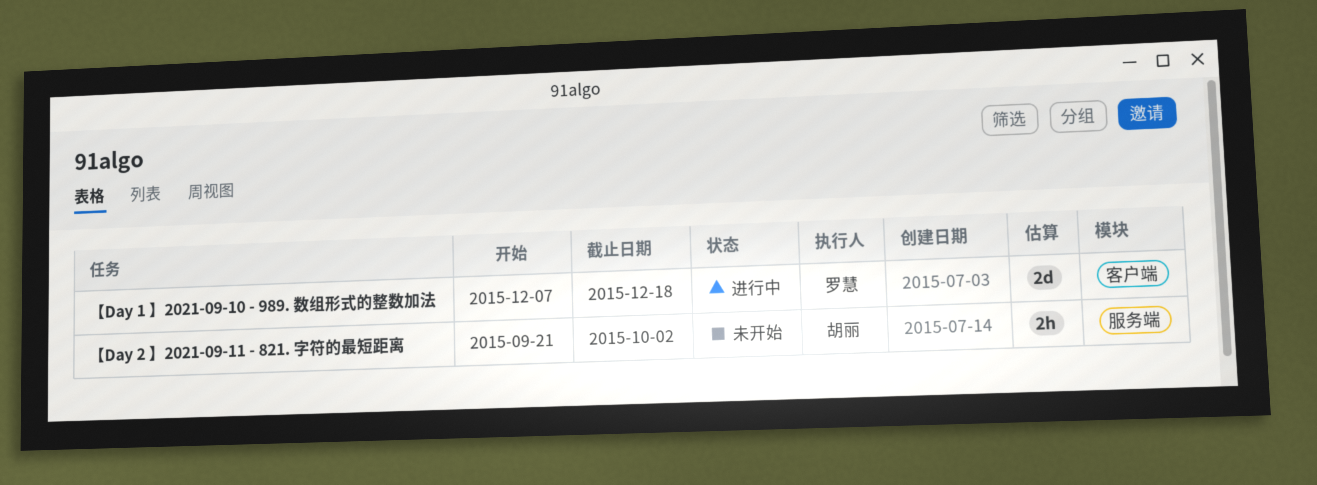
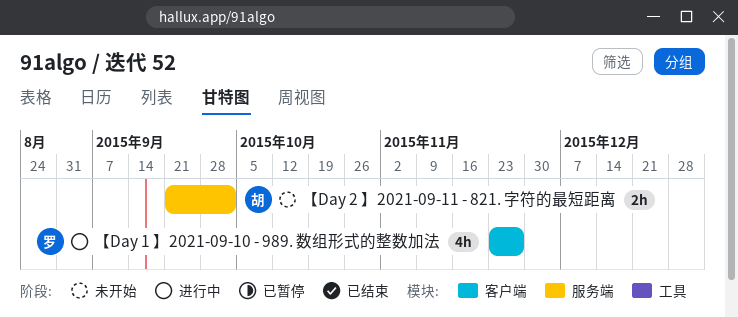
【Day 1 】2021-09-10 - 989. 数组形式的整数加法, estimate: 2d -> 4h
【Day 1 】2021-09-10 - 989. 数组形式的整数加法, start: Dec 7 -> Nov 23
【Day 1 】2021-09-10 - 989. 数组形式的整数加法, due: Dec 18 -> Nov 27

